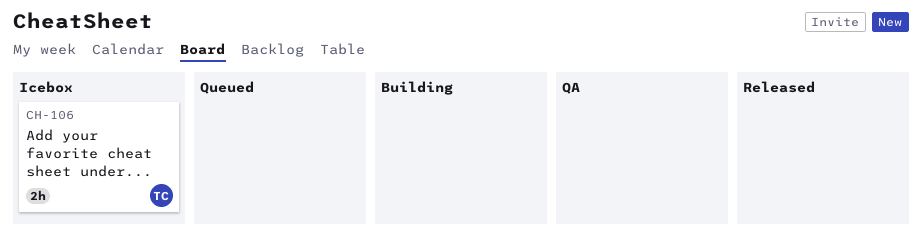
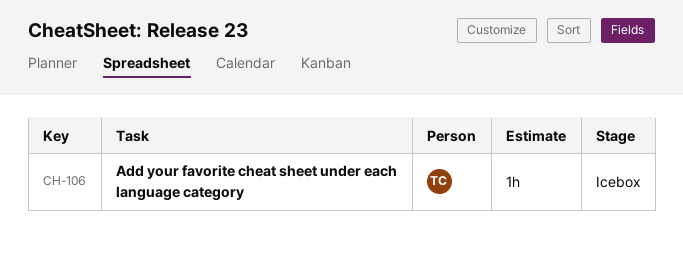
CH-106, estimate: 2h -> 1h

